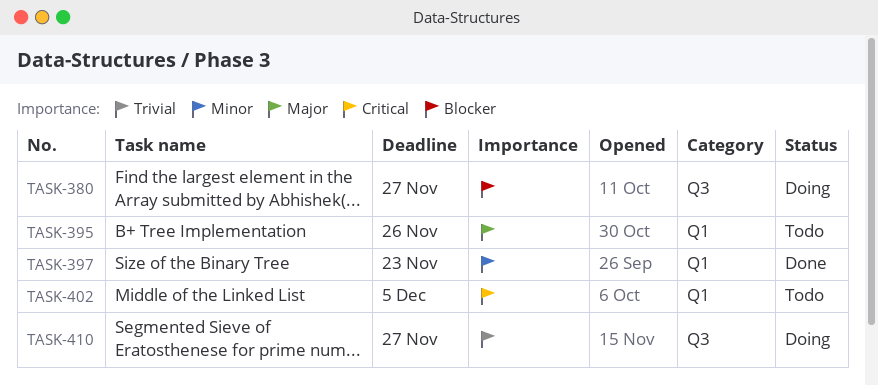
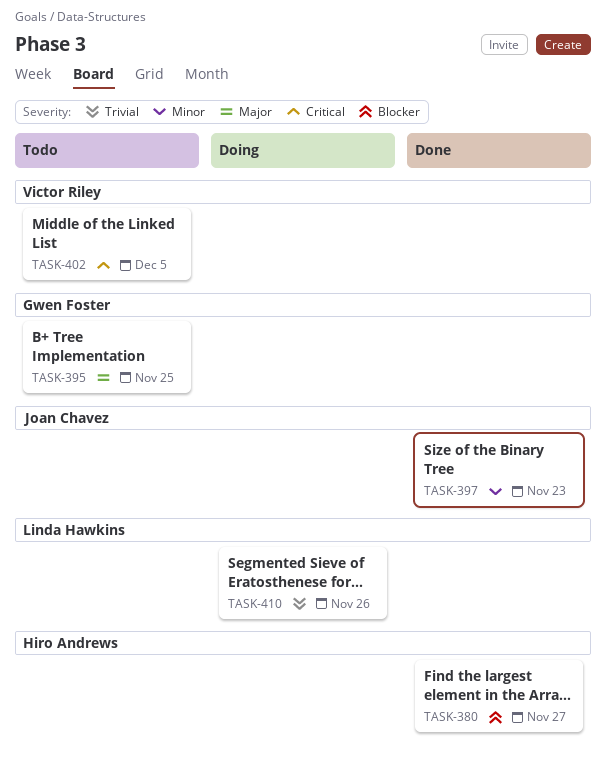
TASK-380, status: Doing -> Done
TASK-395, due: Nov 26 -> Nov 25
TASK-410, due: Nov 27 -> Nov 26

